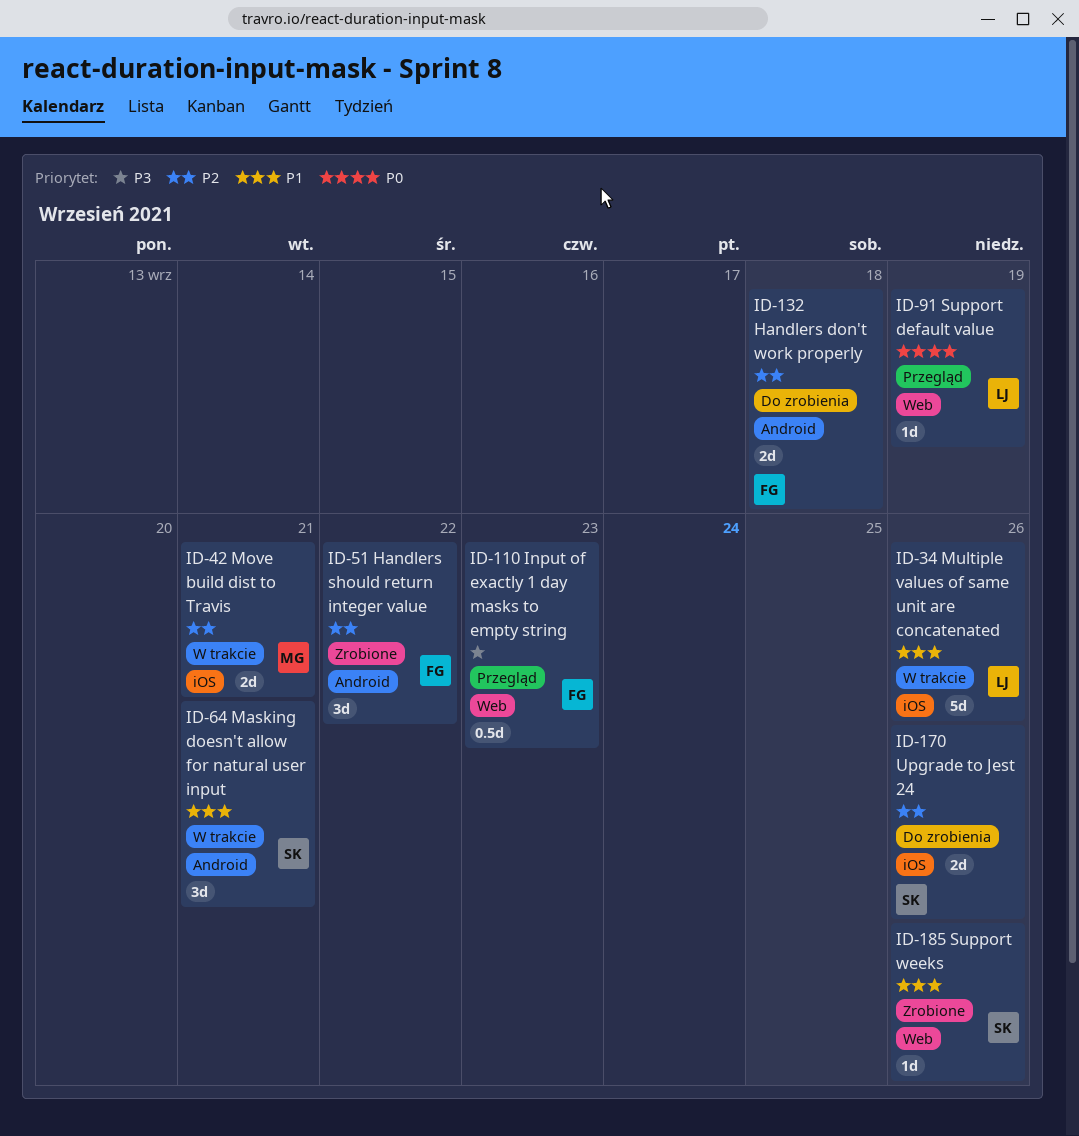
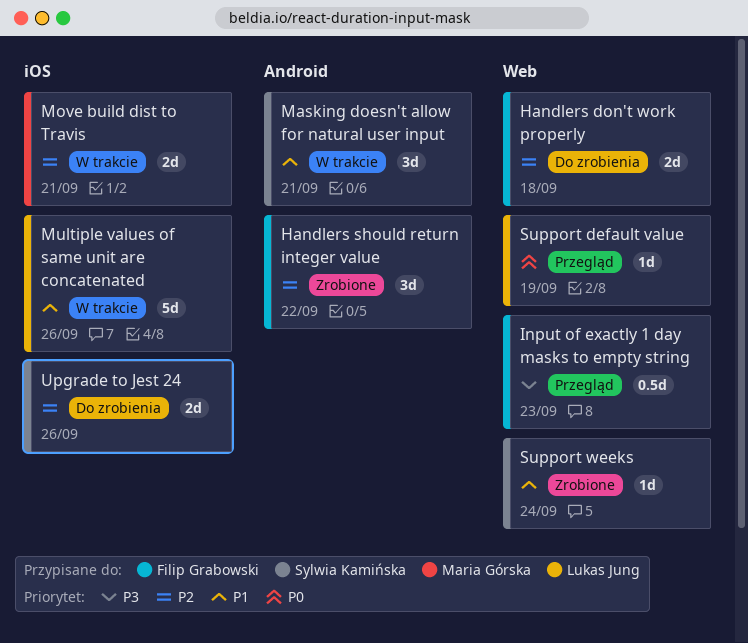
Handlers don't work properly, label: Android -> Web
Support weeks, due: Sep 26 -> Sep 24

